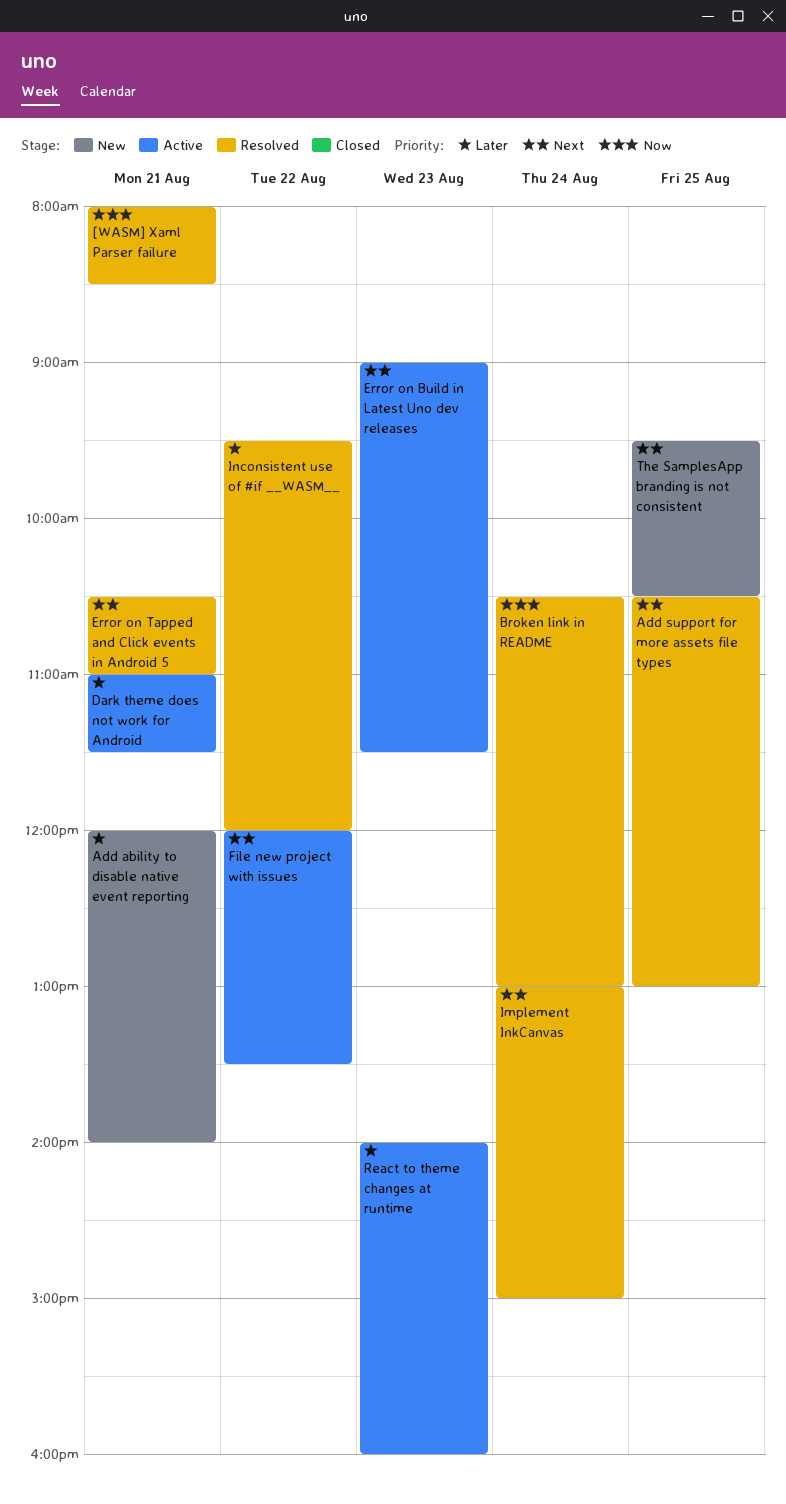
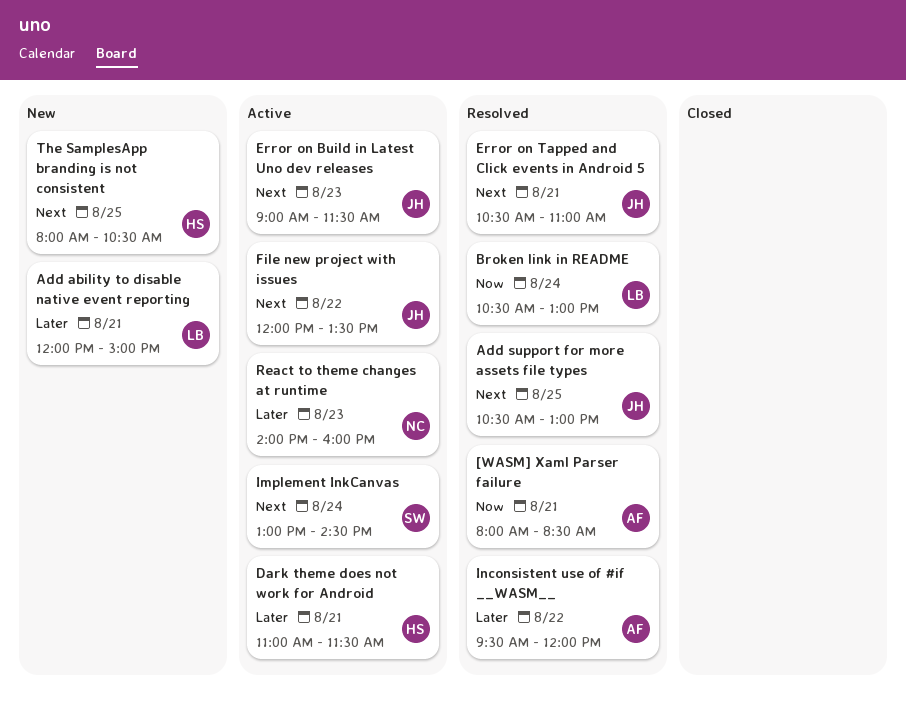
Add ability to disable native event reporting, ends: 14:00 -> 15:00
Implement InkCanvas, status: Resolved -> Active
Implement InkCanvas, ends: 15:00 -> 14:30
The SamplesApp branding is not consistent, begins: 09:30 -> 08:00

